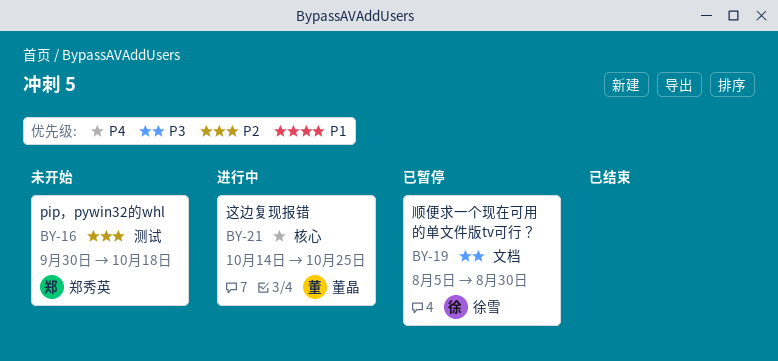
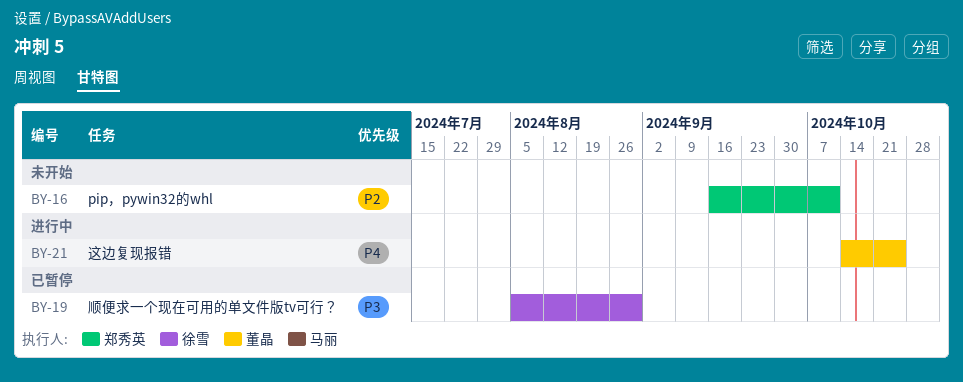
BY-16, start: Sep 30 -> Sep 16
BY-16, due: Oct 18 -> Oct 11

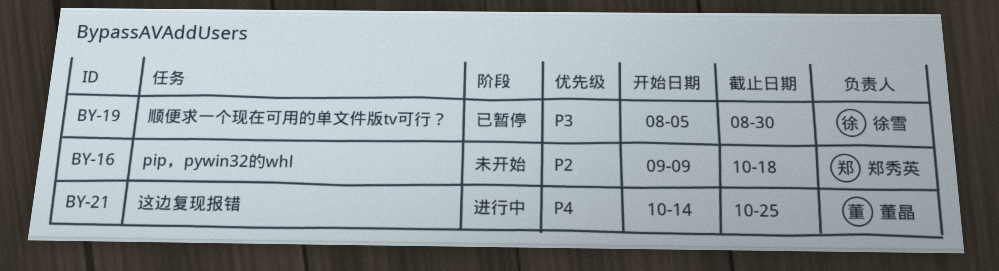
BY-16, start: Sep 16 -> Sep 9
BY-16, due: Oct 11 -> Oct 18

